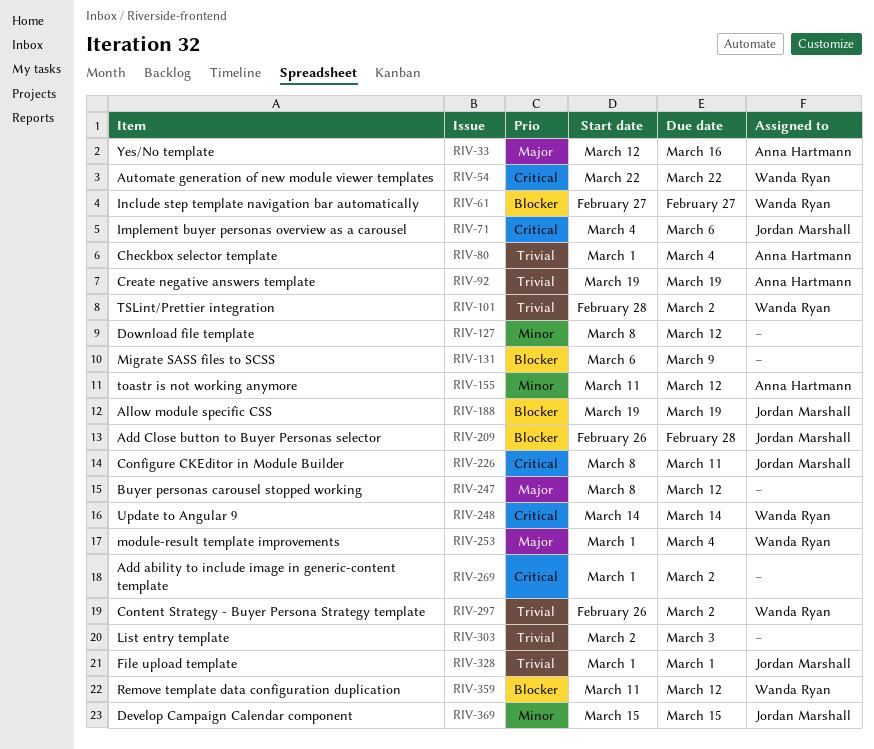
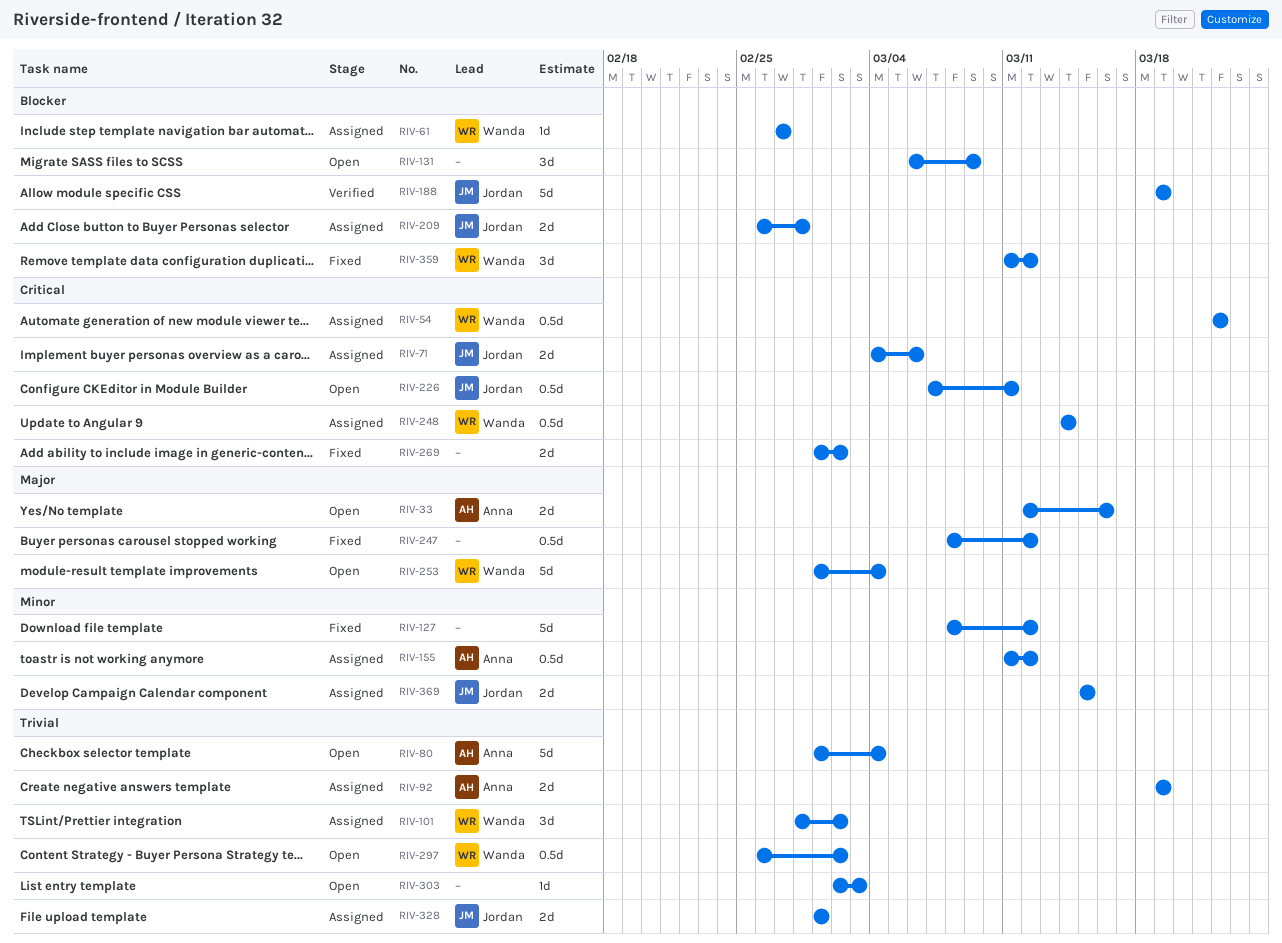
RIV-226, start: Mar 8 -> Mar 7

